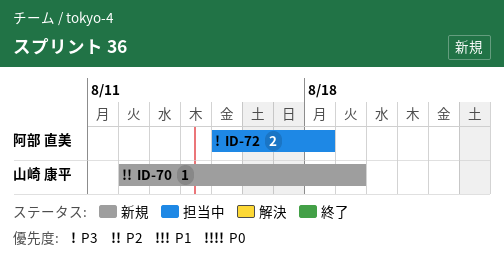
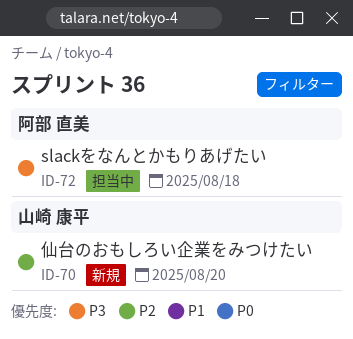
ID-70, due: Aug 19 -> Aug 20

